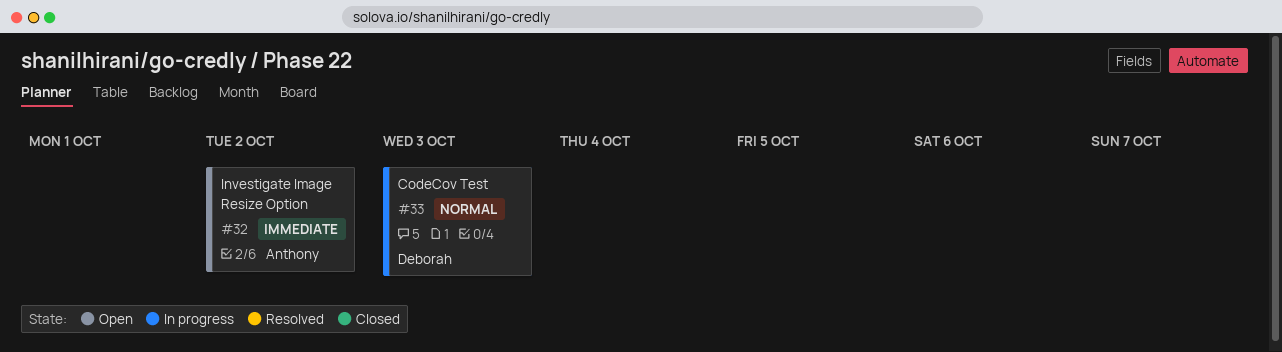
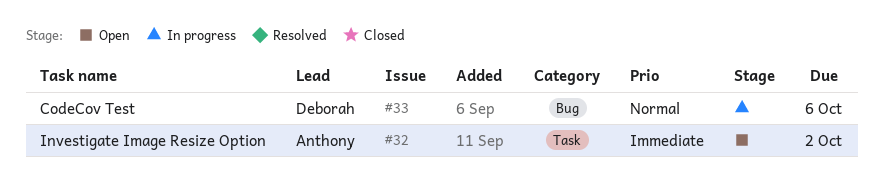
#33, due: Oct 3 -> Oct 6

